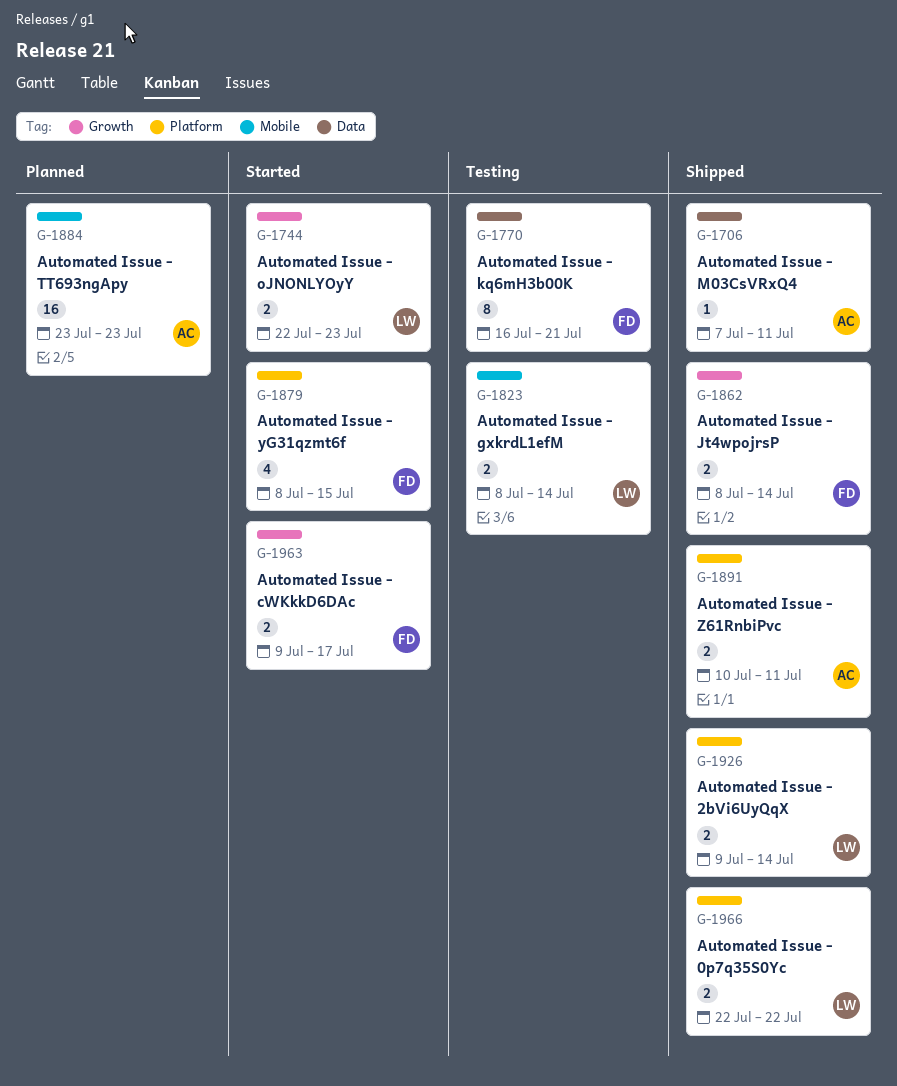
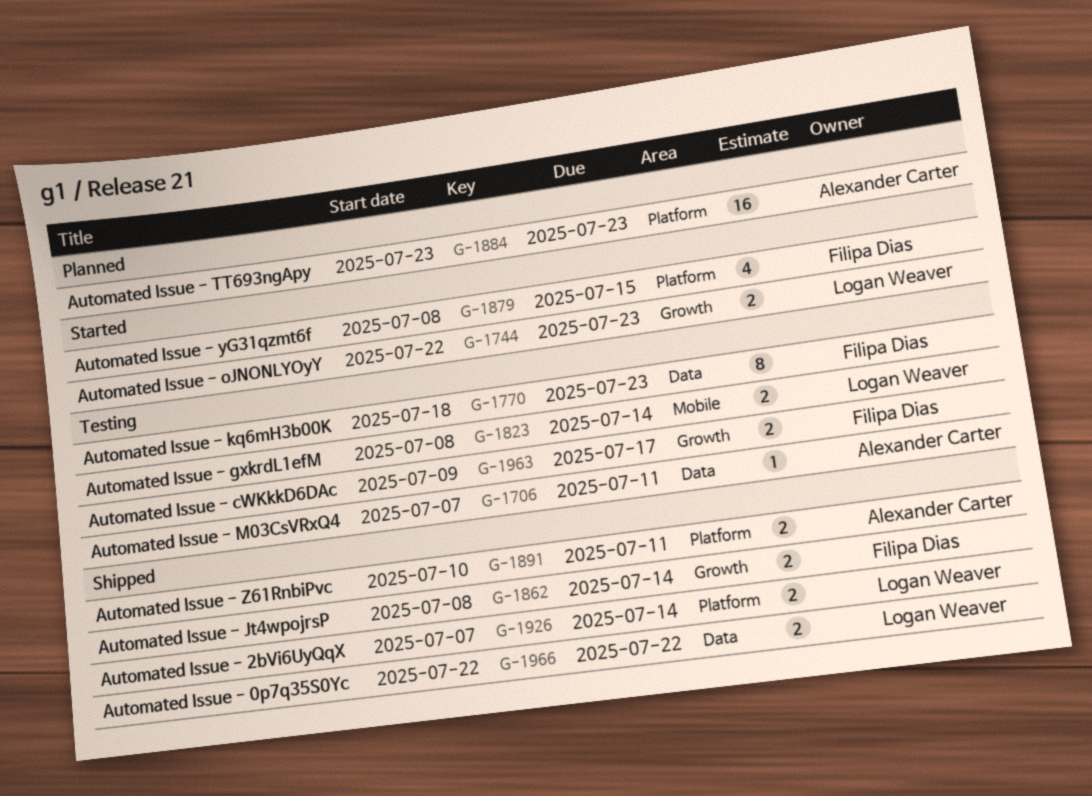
G-1706, status: Shipped -> Testing
G-1770, start: Jul 16 -> Jul 18
G-1770, due: Jul 21 -> Jul 23
G-1884, label: Mobile -> Platform
G-1926, start: Jul 9 -> Jul 7
G-1963, status: Started -> Testing
G-1966, label: Platform -> Data

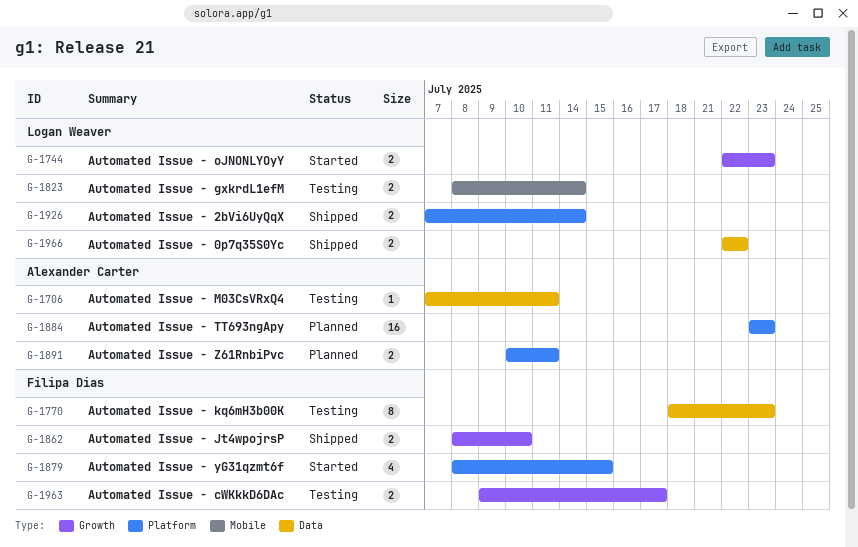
G-1862, due: Jul 14 -> Jul 10
G-1891, status: Shipped -> Planned

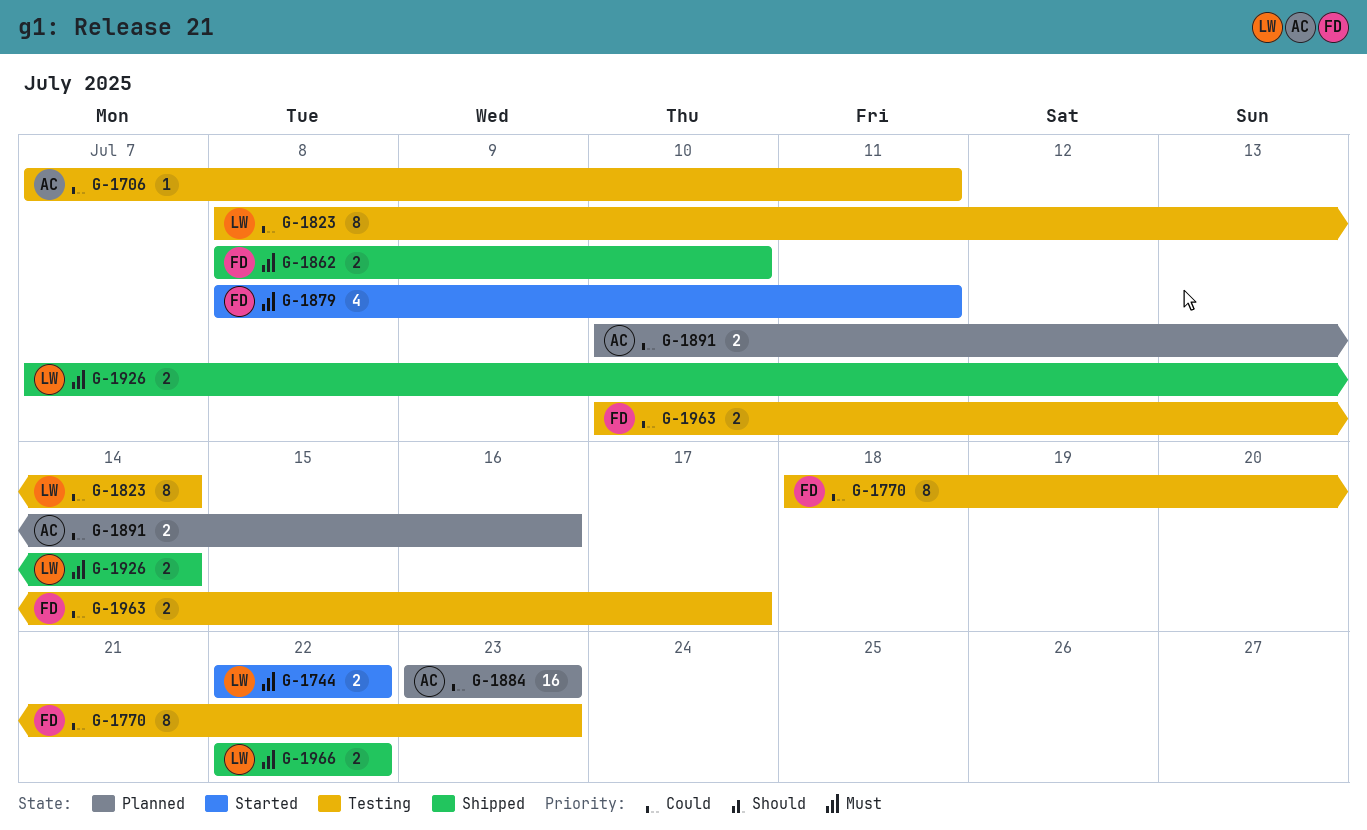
G-1744, due: Jul 23 -> Jul 22
G-1823, estimate: 2 -> 8
G-1879, due: Jul 15 -> Jul 11
G-1891, due: Jul 11 -> Jul 16
G-1963, start: Jul 9 -> Jul 10

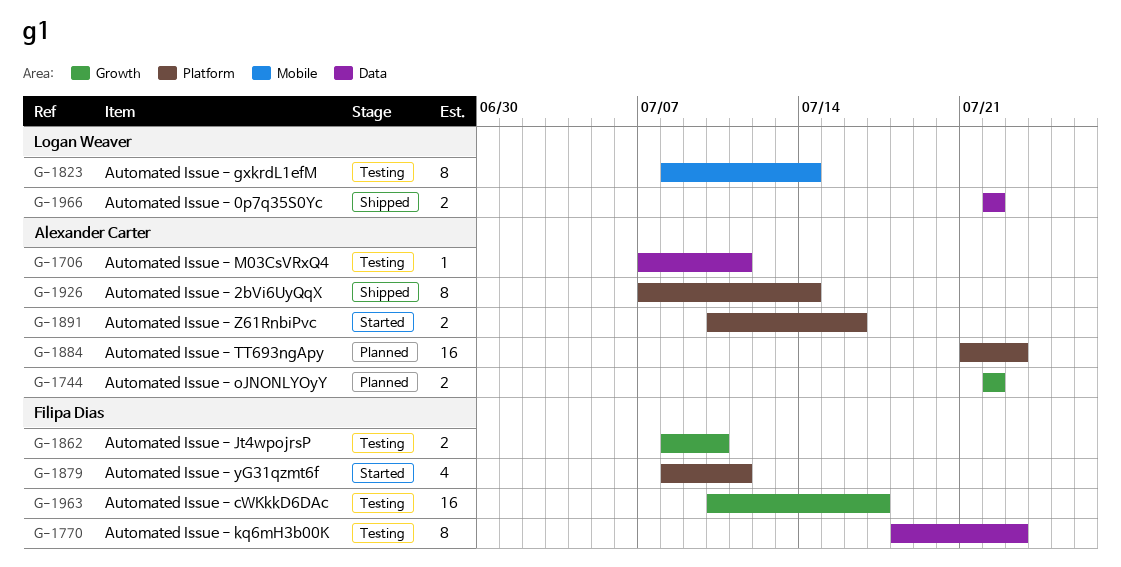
G-1744, status: Started -> Planned
G-1744, owner: Logan Weaver -> Alexander Carter
G-1862, status: Shipped -> Testing
G-1884, start: Jul 23 -> Jul 21
G-1891, status: Planned -> Started
G-1926, owner: Logan Weaver -> Alexander Carter
G-1926, estimate: 2 -> 8
G-1963, estimate: 2 -> 16

